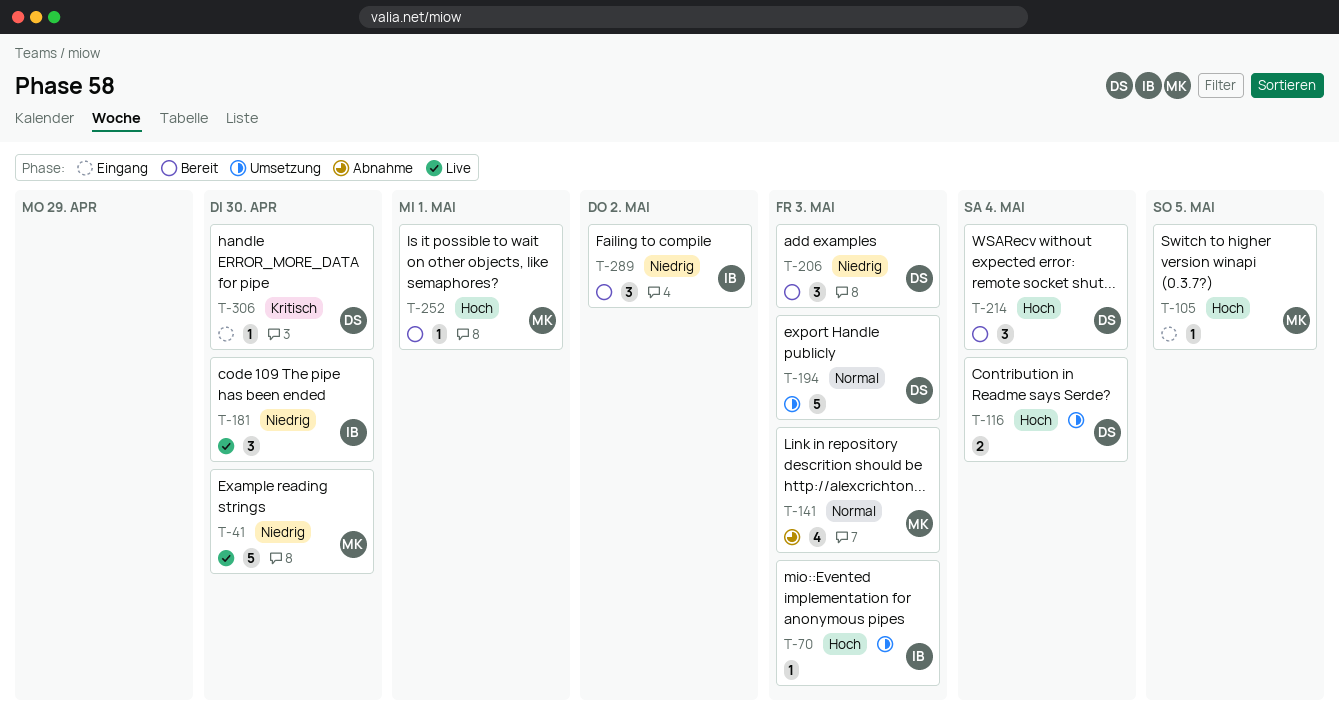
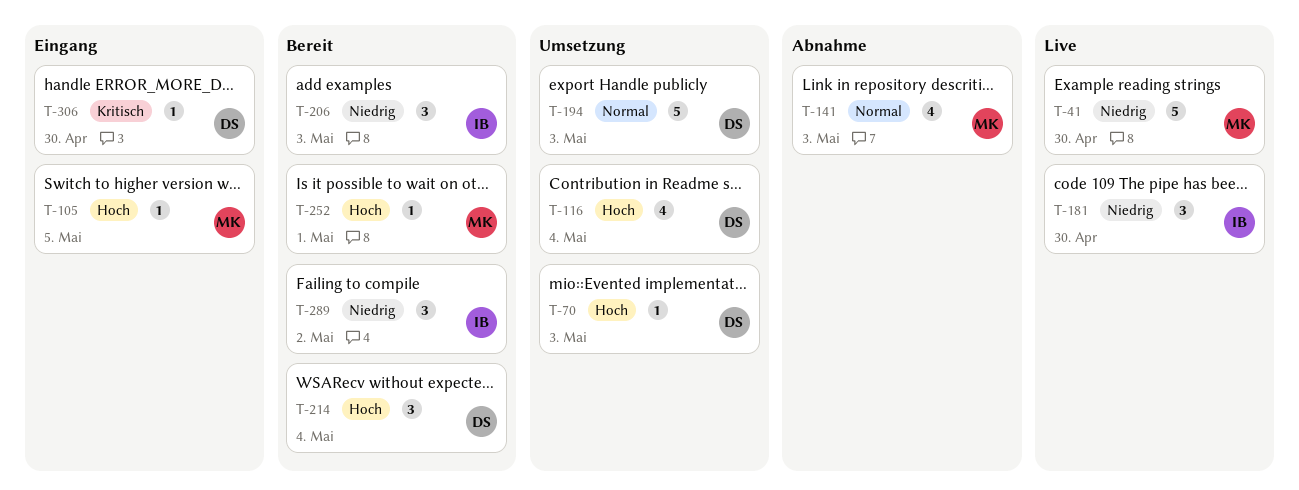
T-70, owner: IB -> DS
T-116, estimate: 2 -> 4
T-206, owner: DS -> IB

